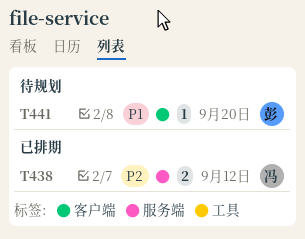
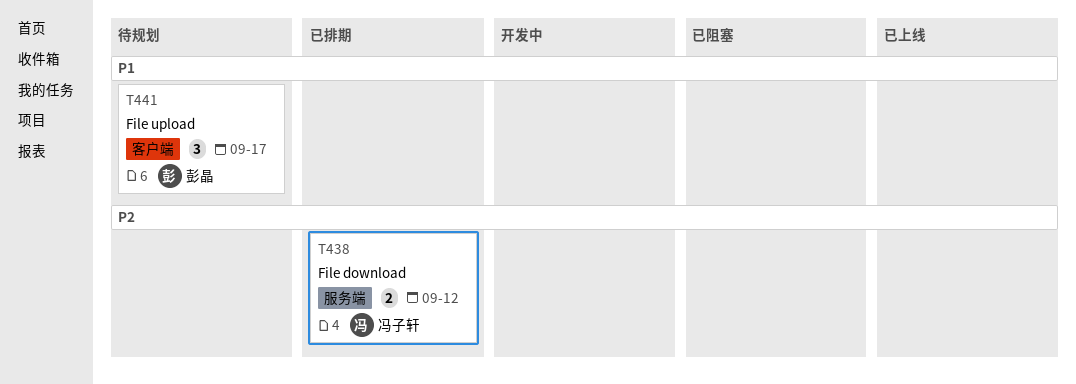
T441, estimate: 1 -> 3
T441, due: Sep 20 -> Sep 17

